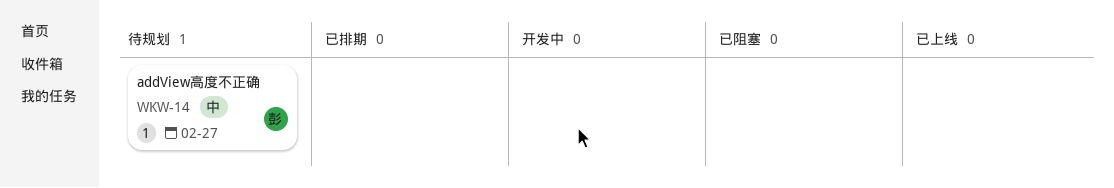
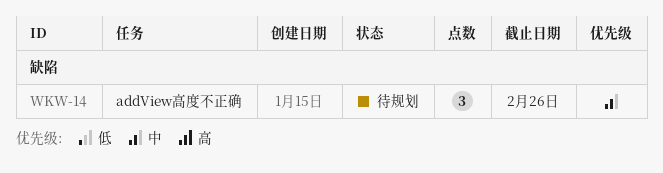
WKW-14, estimate: 1 -> 3
WKW-14, due: Feb 27 -> Feb 26

